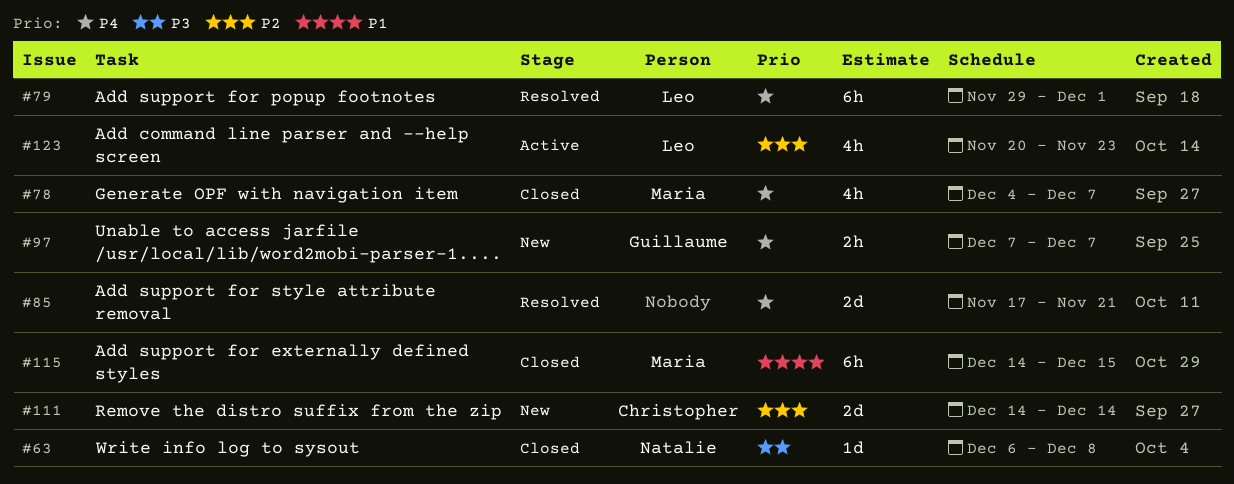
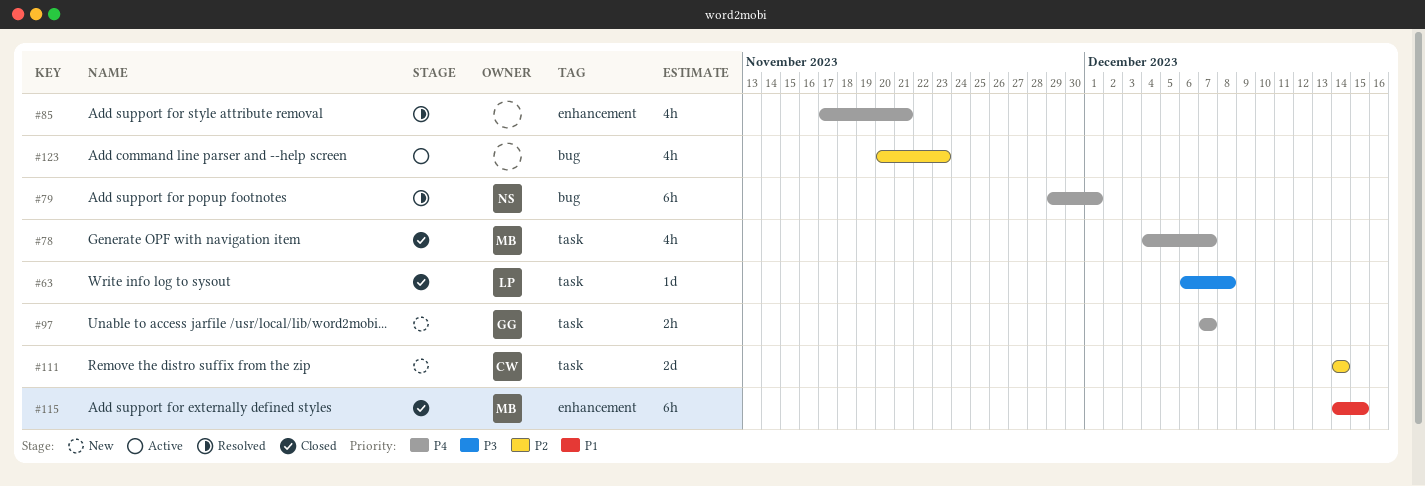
#63, owner: Natalie -> Leo
#79, owner: Leo -> Natalie
#85, estimate: 2d -> 4h
#123, owner: Leo -> none

